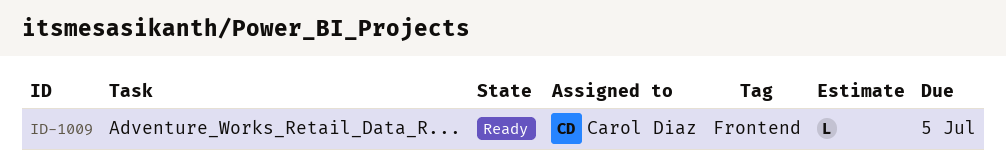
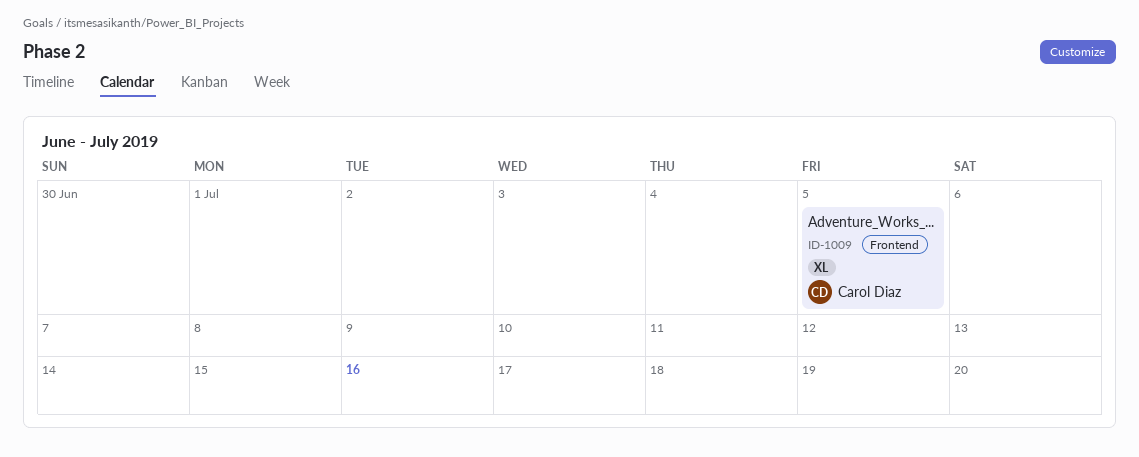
ID-1009, estimate: L -> XL

